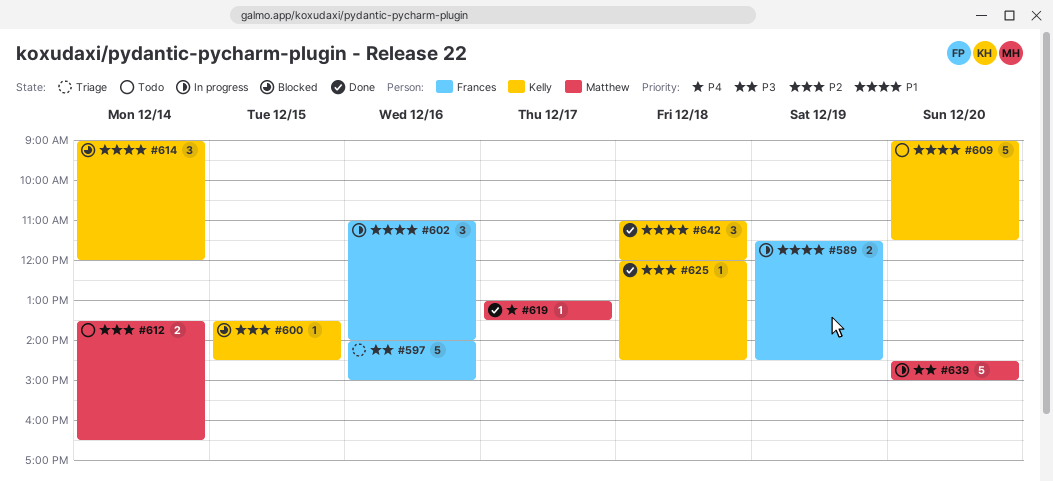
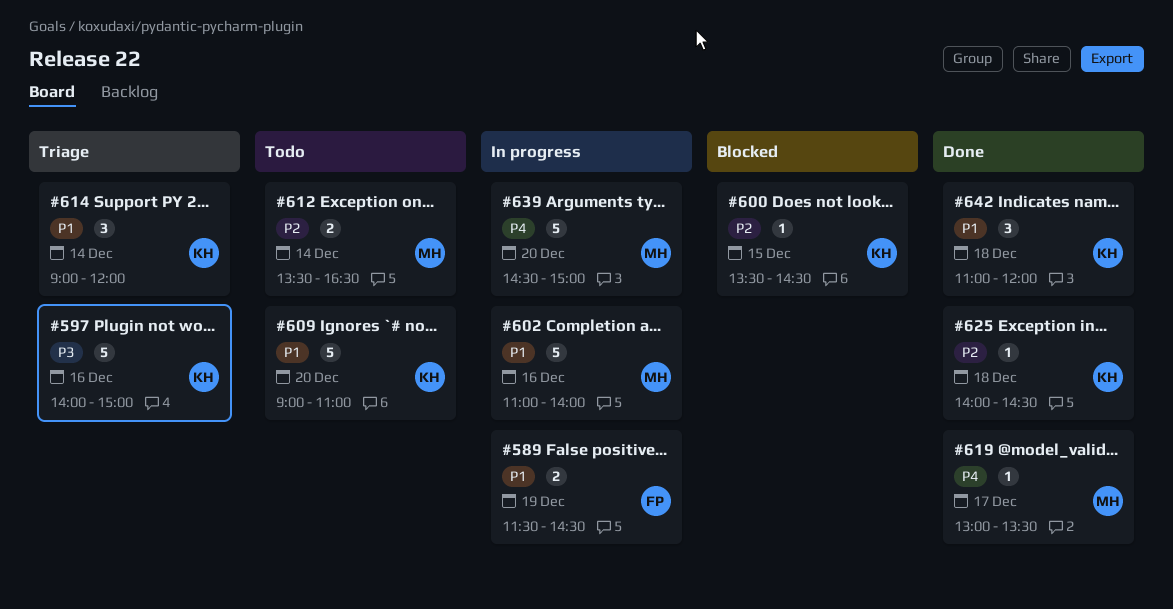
#597, owner: Frances -> Kelly
#602, owner: Frances -> Matthew
#602, estimate: 3 -> 5
#609, ends: 11:30 -> 11:00
#614, status: Blocked -> Triage
#625, begins: 12:00 -> 14:00
#639, priority: P3 -> P4

